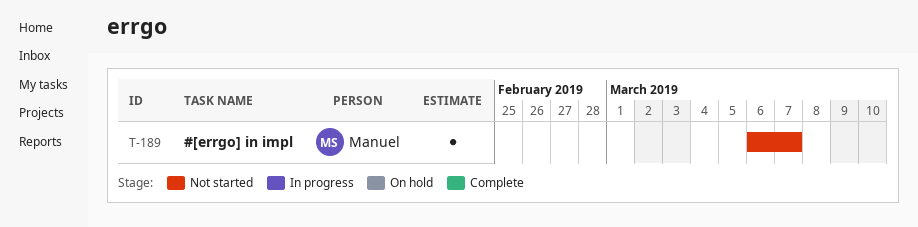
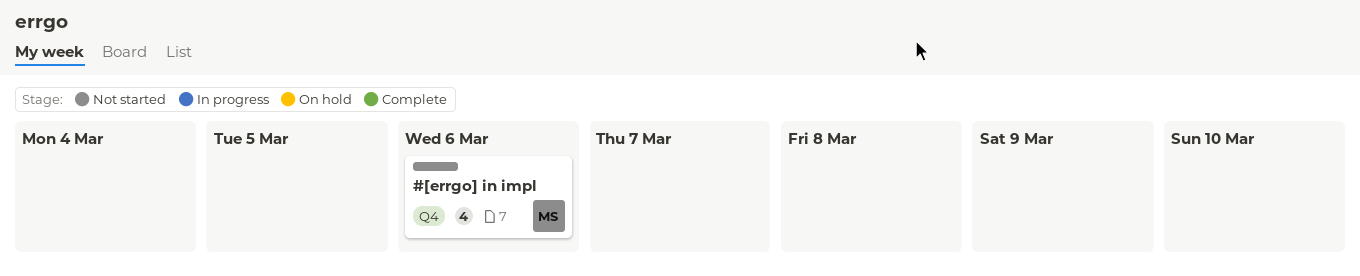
#[errgo] in impl, estimate: 1 -> 4
#[errgo] in impl, due: Mar 7 -> Mar 6

